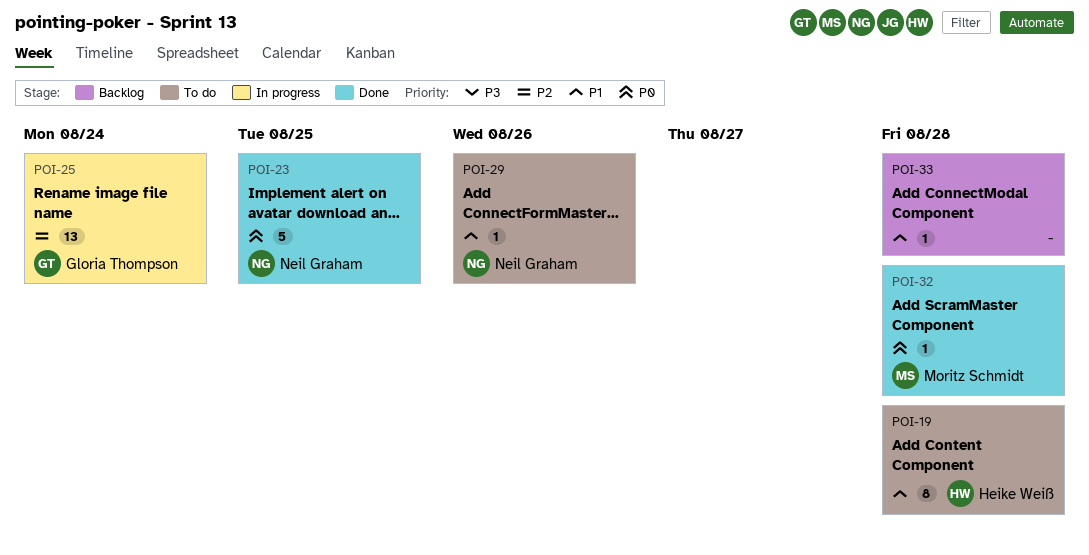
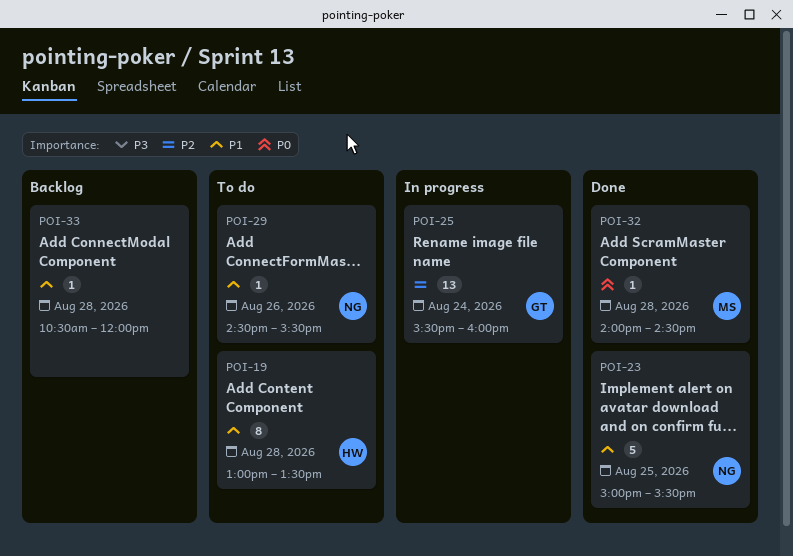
POI-23, priority: P0 -> P1

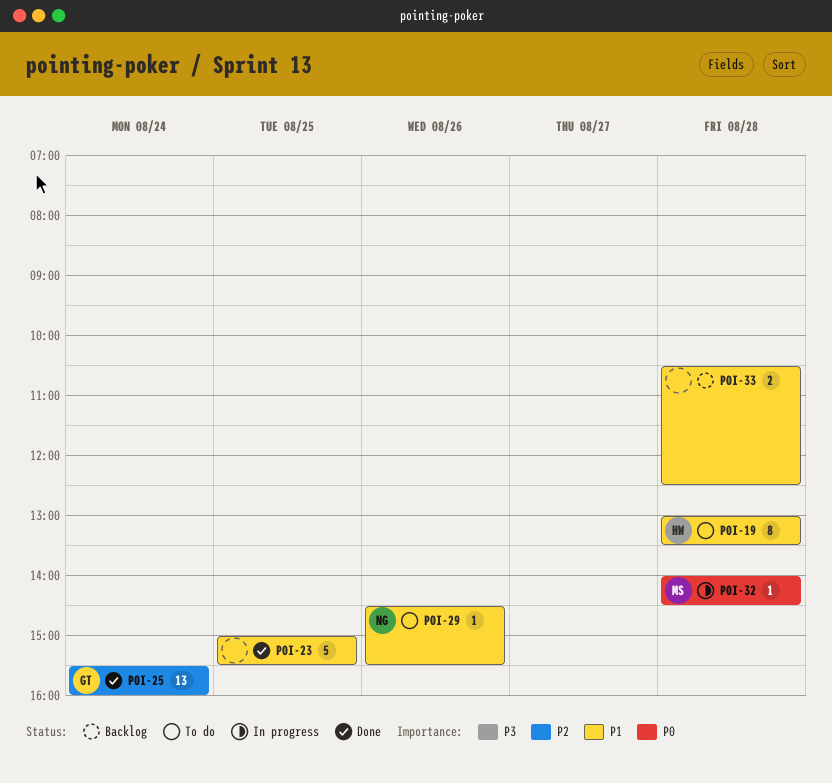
POI-23, owner: NG -> none
POI-25, status: In progress -> Done
POI-32, status: Done -> In progress
POI-33, estimate: 1 -> 2
POI-33, ends: 12:00 -> 12:30

